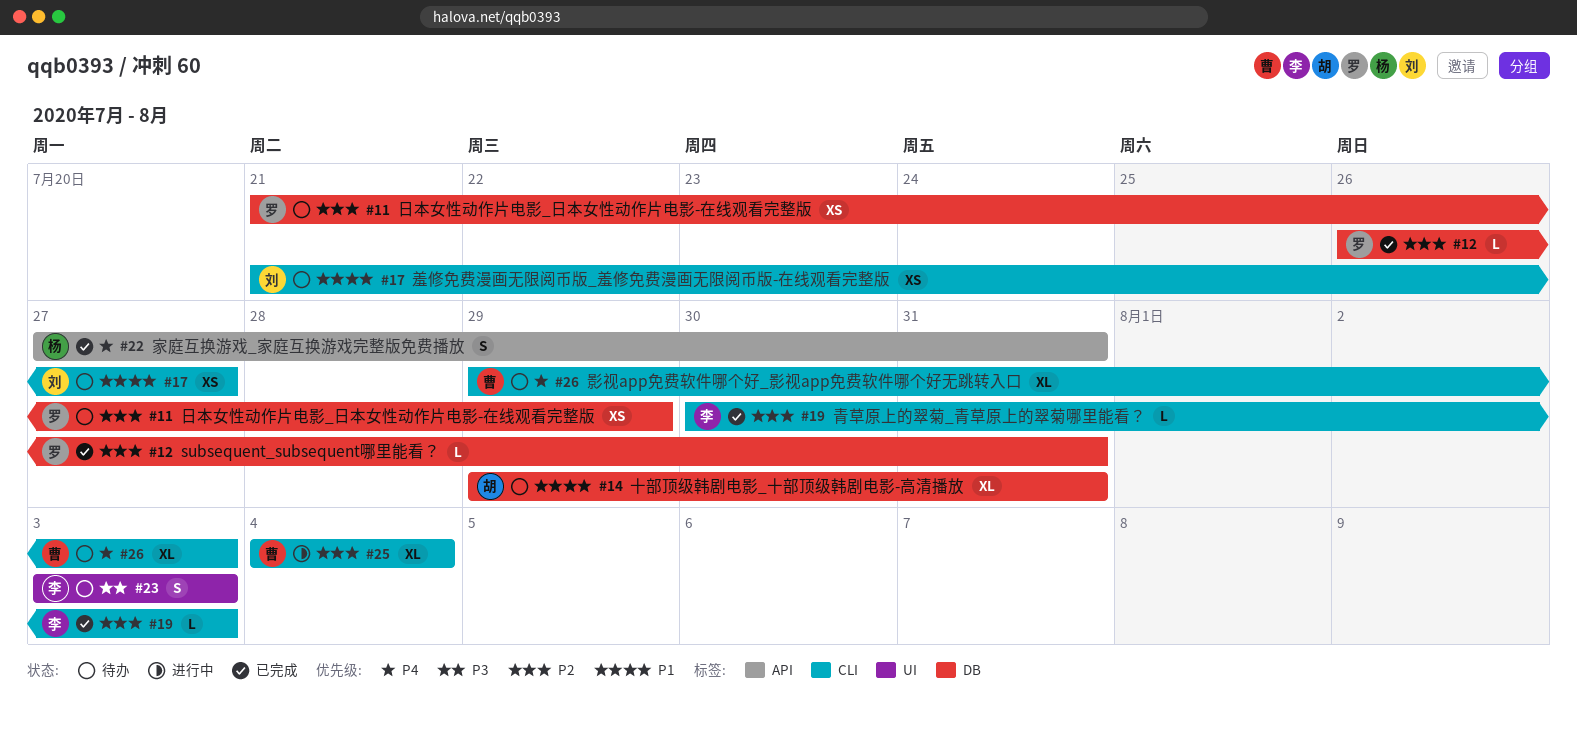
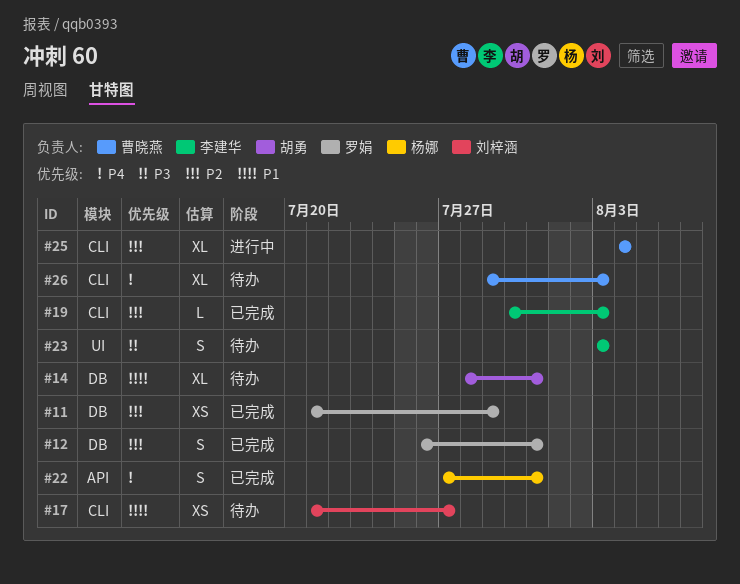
#11, status: 待办 -> 已完成
#12, estimate: L -> S
#14, start: Jul 29 -> Jul 28

